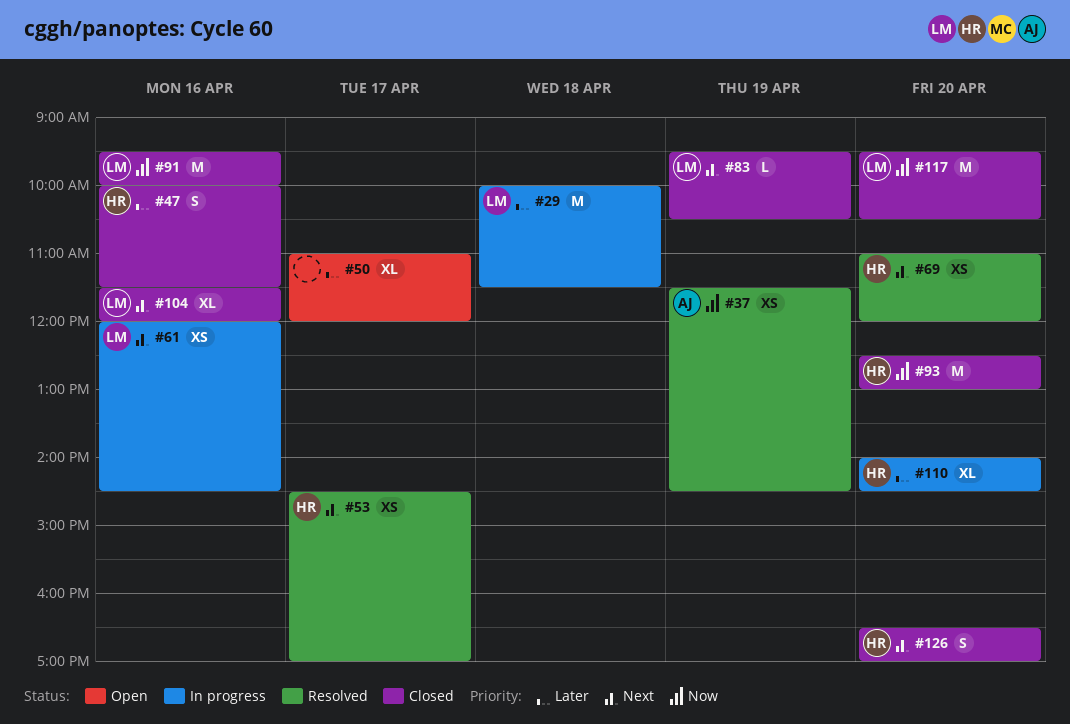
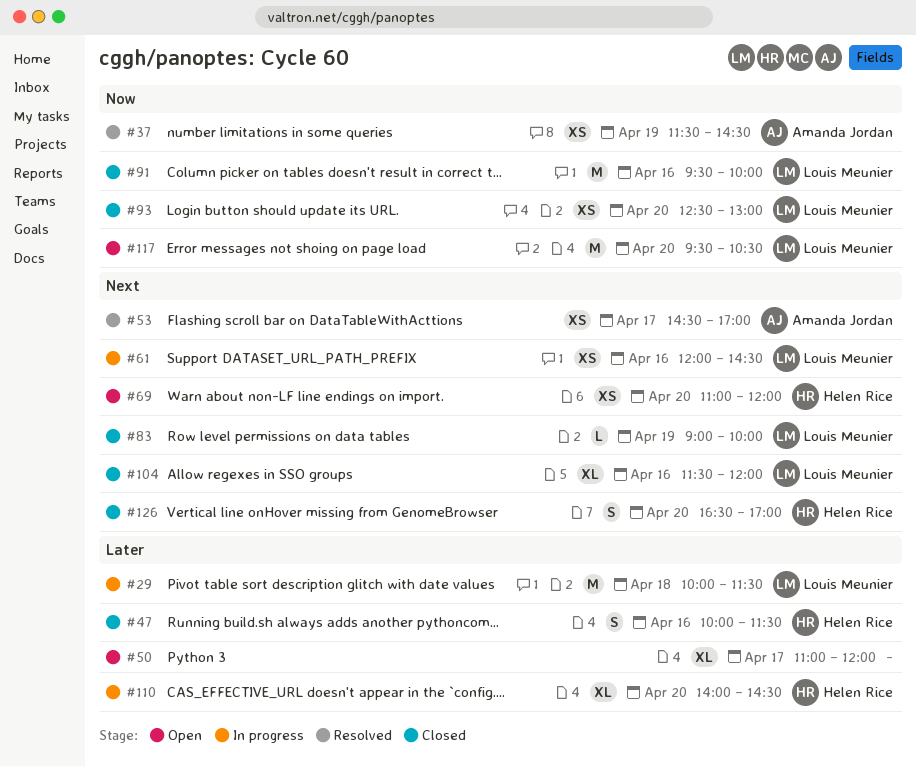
#53, owner: Helen Rice -> Amanda Jordan
#69, status: Resolved -> Open
#83, begins: 09:30 -> 09:00
#83, ends: 10:30 -> 10:00
#93, owner: Helen Rice -> Louis Meunier
#93, estimate: M -> XS
#117, status: Closed -> Open

